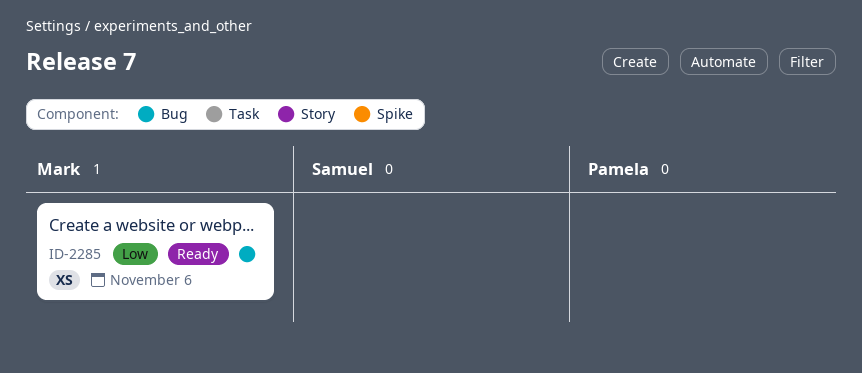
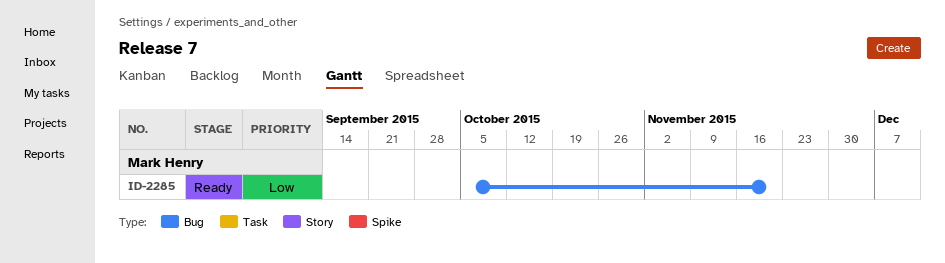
ID-2285, due: Nov 6 -> Nov 20

